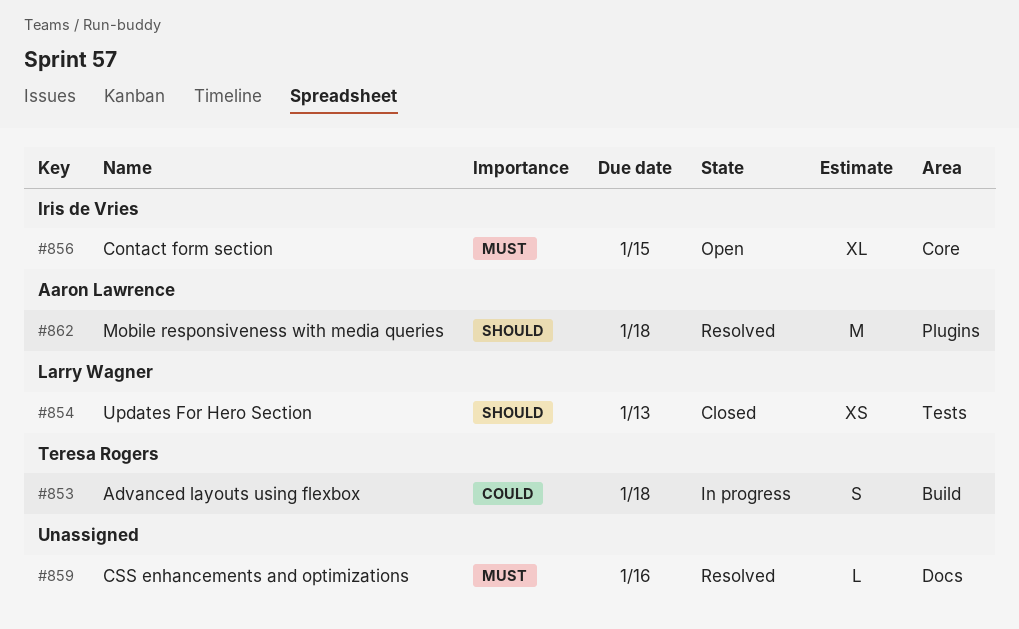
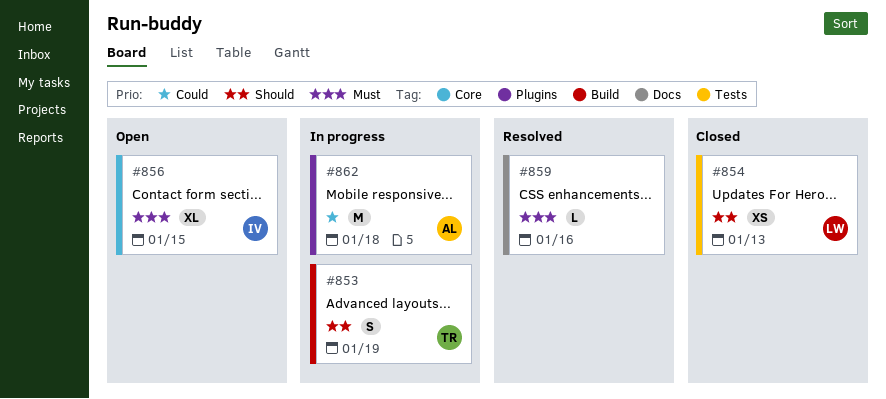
#853, priority: Could -> Should
#853, due: Jan 18 -> Jan 19
#862, status: Resolved -> In progress
#862, priority: Should -> Could

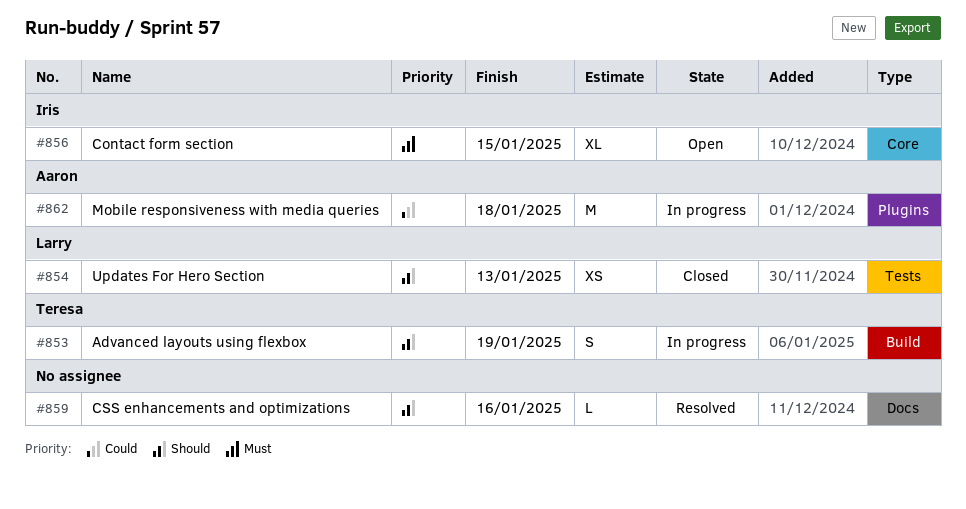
#859, priority: Must -> Should

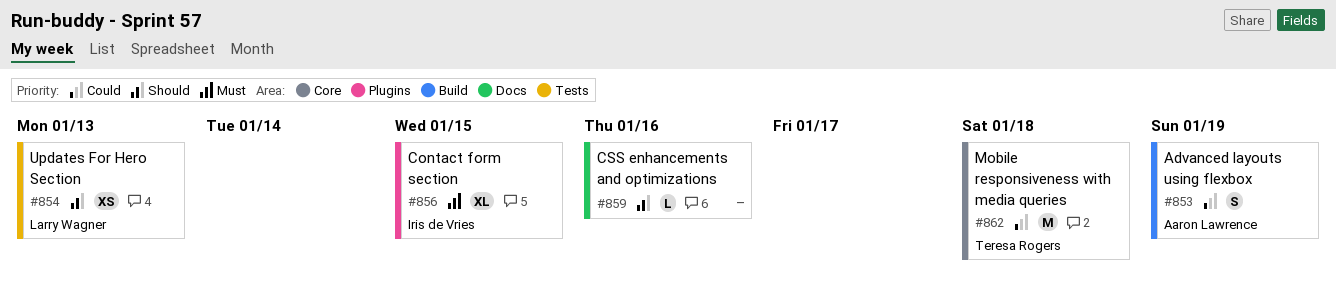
#853, owner: Teresa Rogers -> Aaron Lawrence
#853, priority: Should -> Could
#856, label: Core -> Plugins
#862, owner: Aaron Lawrence -> Teresa Rogers
#862, label: Plugins -> Core

